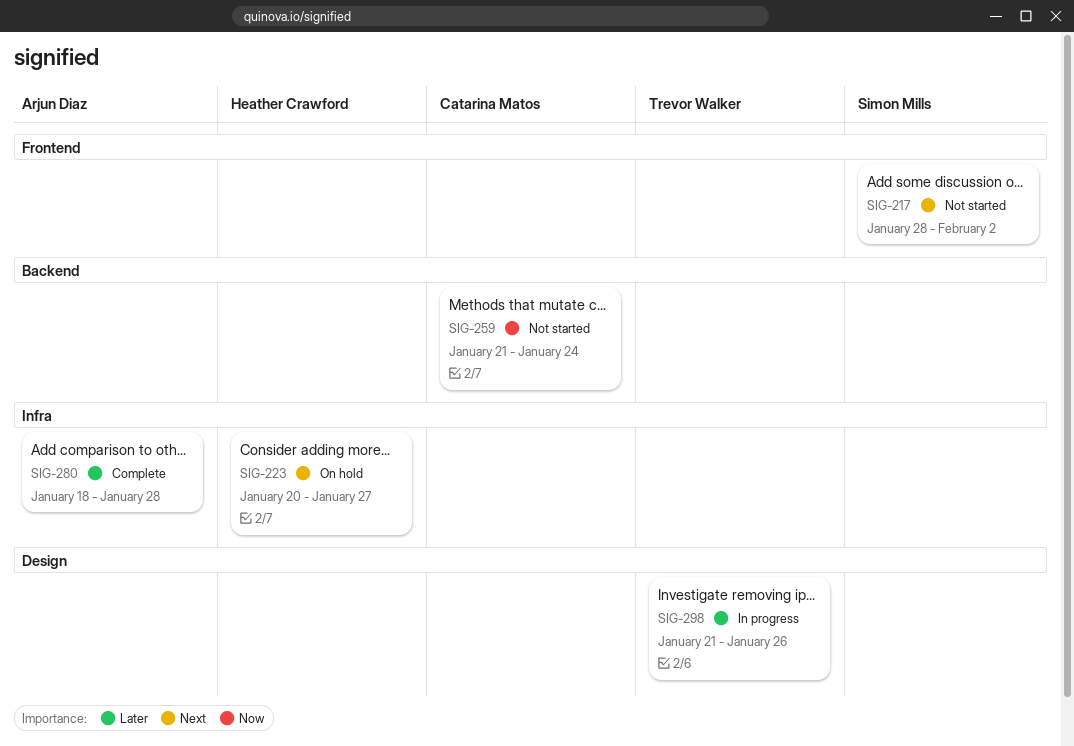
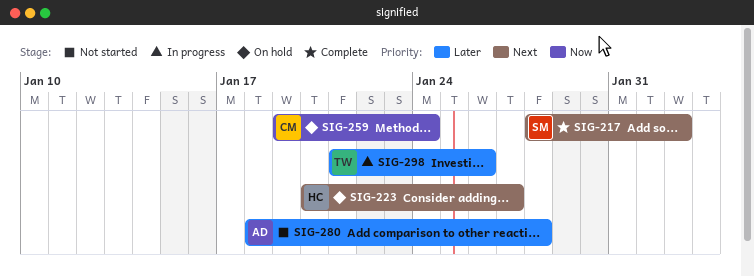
SIG-217, status: Not started -> Complete
SIG-259, status: Not started -> On hold
SIG-259, start: Jan 21 -> Jan 19
SIG-280, status: Complete -> Not started

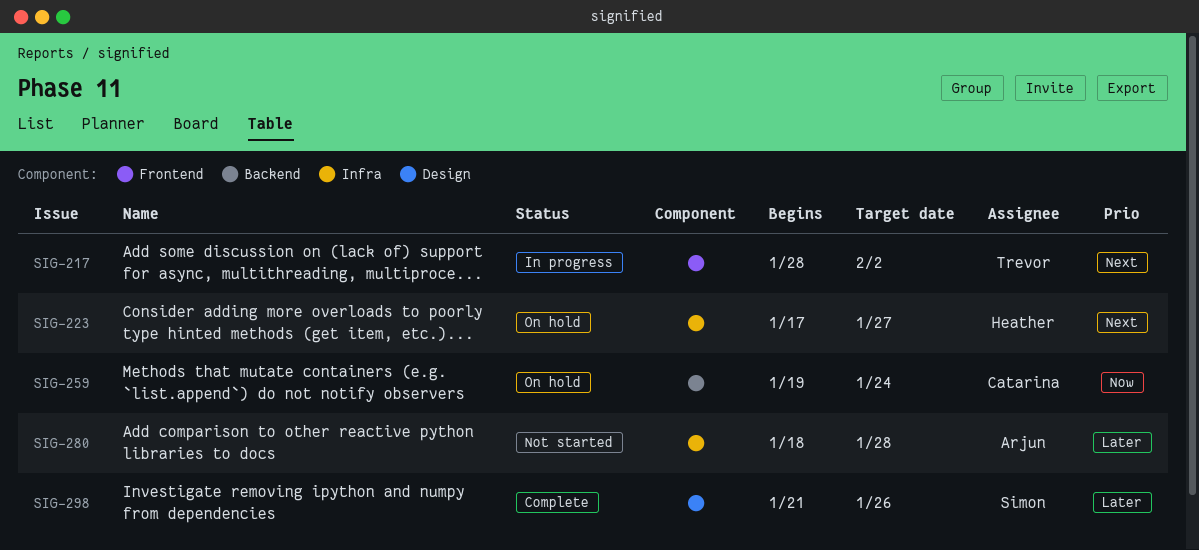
SIG-217, status: Complete -> In progress
SIG-217, owner: Simon -> Trevor
SIG-223, start: Jan 20 -> Jan 17
SIG-298, status: In progress -> Complete
SIG-298, owner: Trevor -> Simon

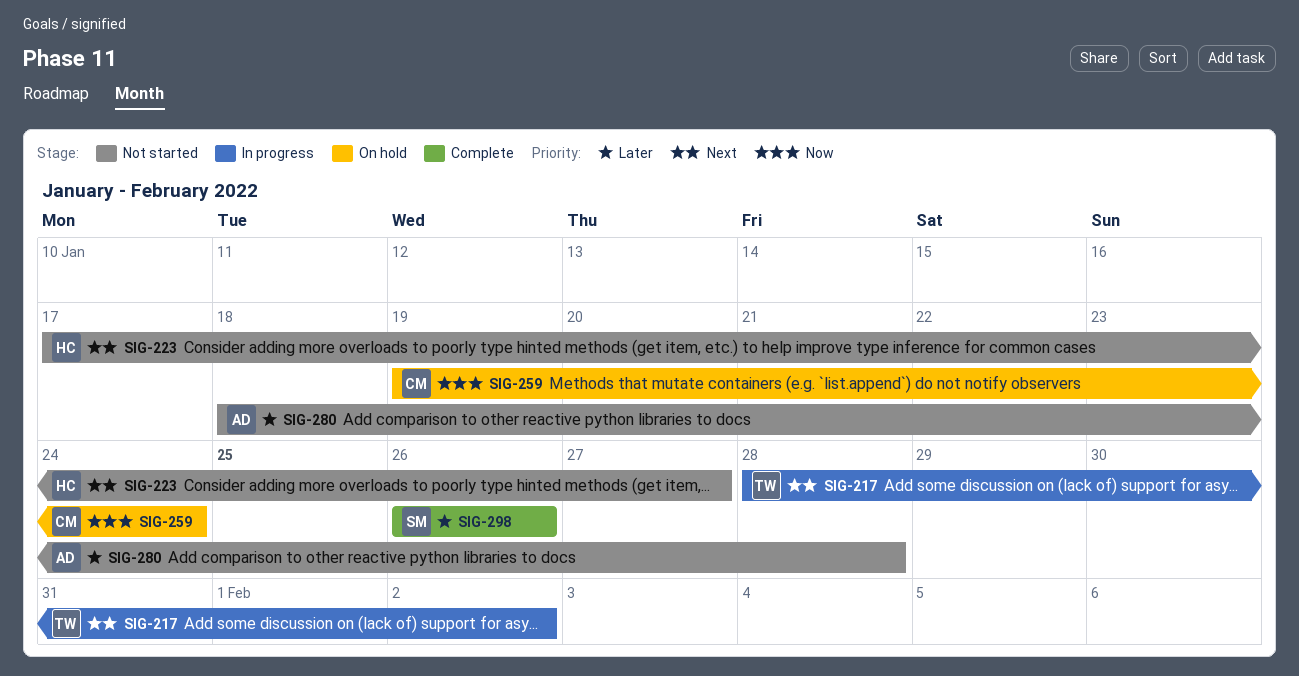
SIG-223, status: On hold -> Not started
SIG-298, start: Jan 21 -> Jan 26

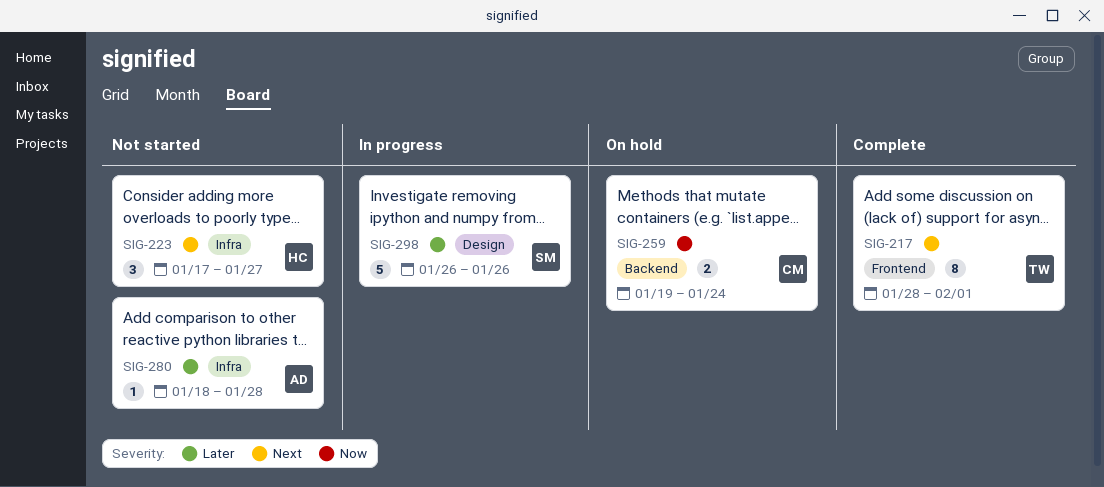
SIG-217, status: In progress -> Complete
SIG-217, due: Feb 2 -> Feb 1
SIG-298, status: Complete -> In progress

